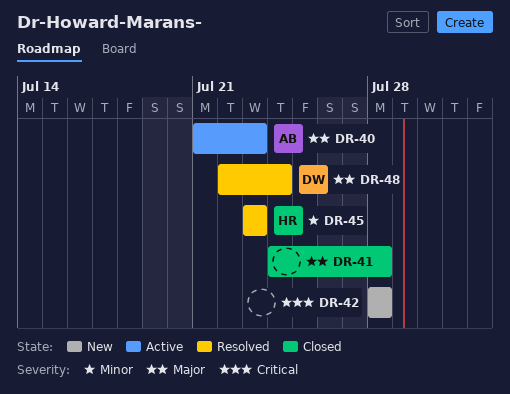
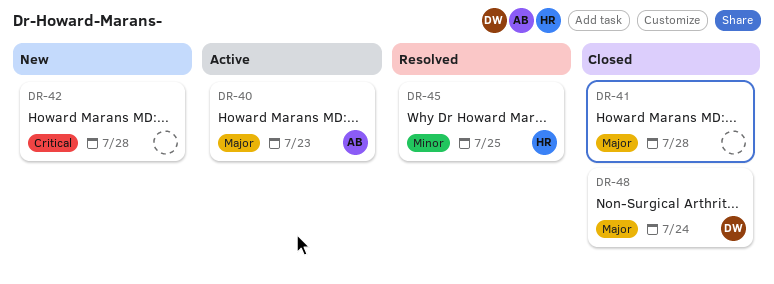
DR-45, due: Jul 23 -> Jul 25
DR-48, status: Resolved -> Closed

